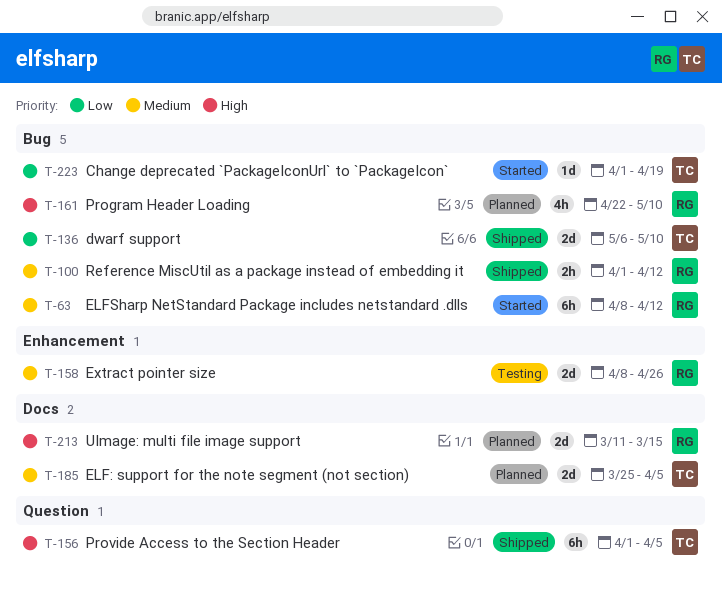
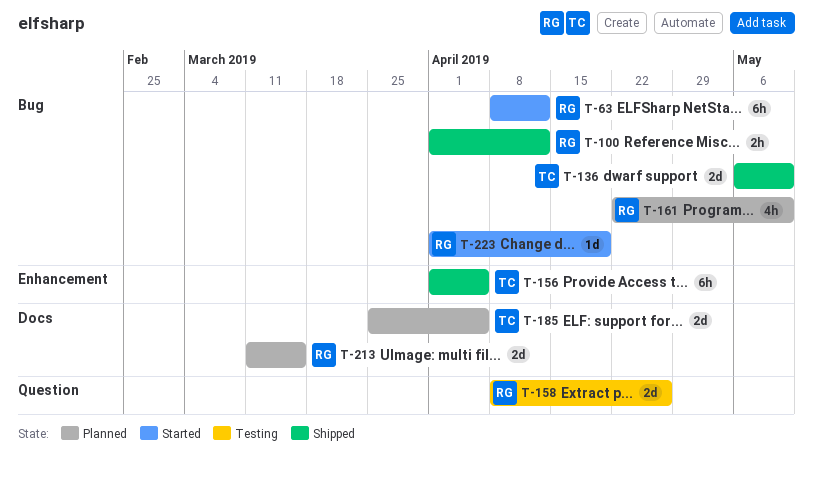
T-156, label: Question -> Enhancement
T-158, label: Enhancement -> Question
T-223, owner: TC -> RG

